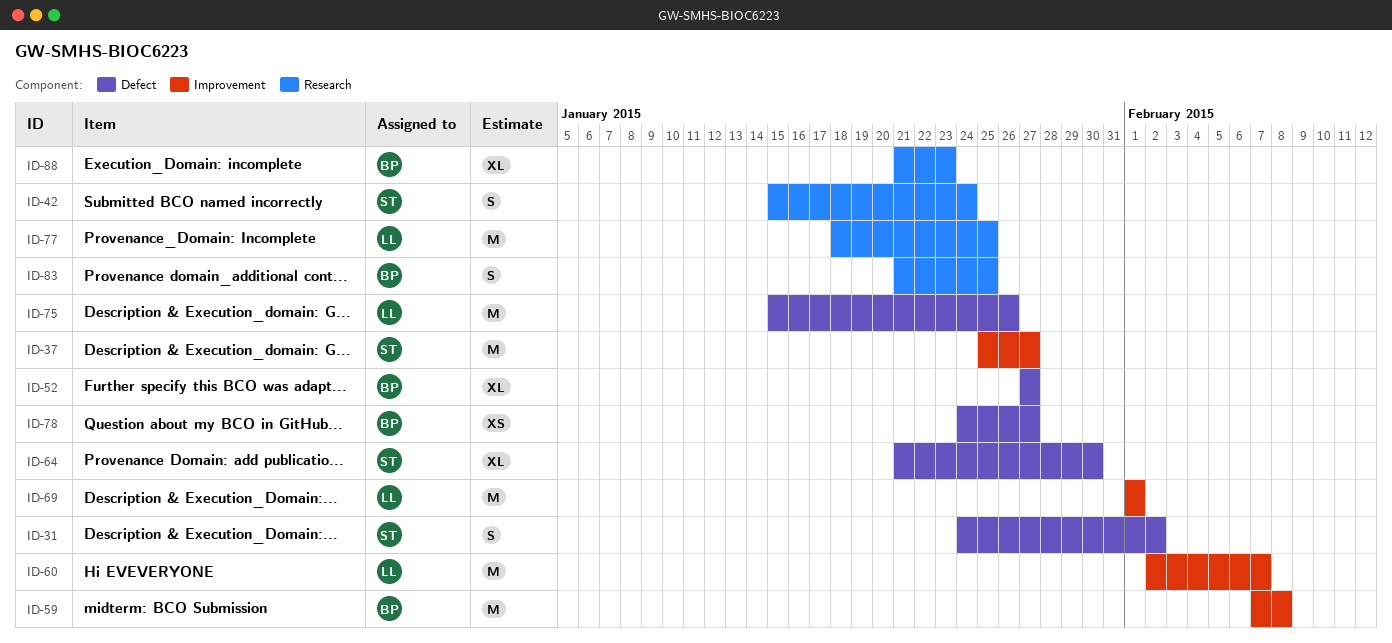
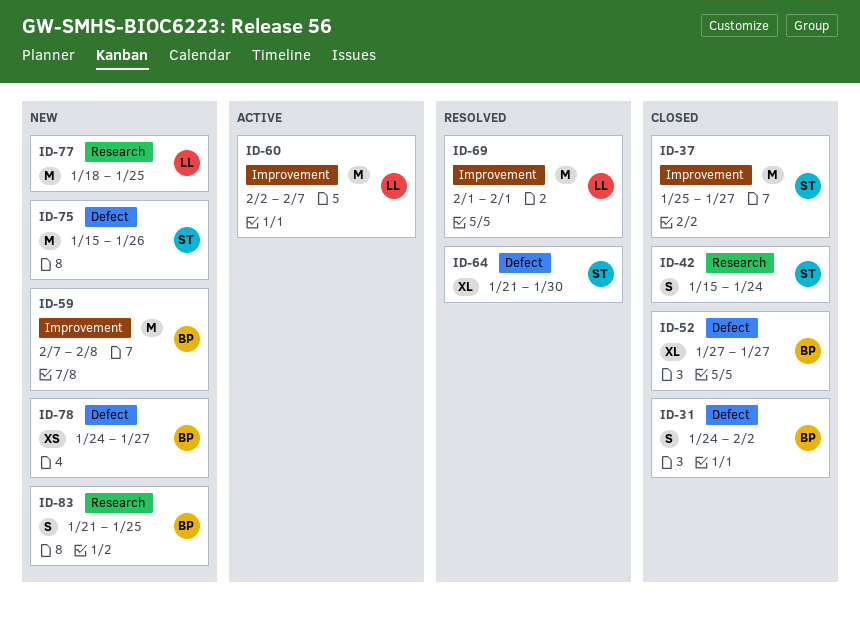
ID-31, owner: ST -> BP
ID-75, owner: LL -> ST
ID-88: present -> none

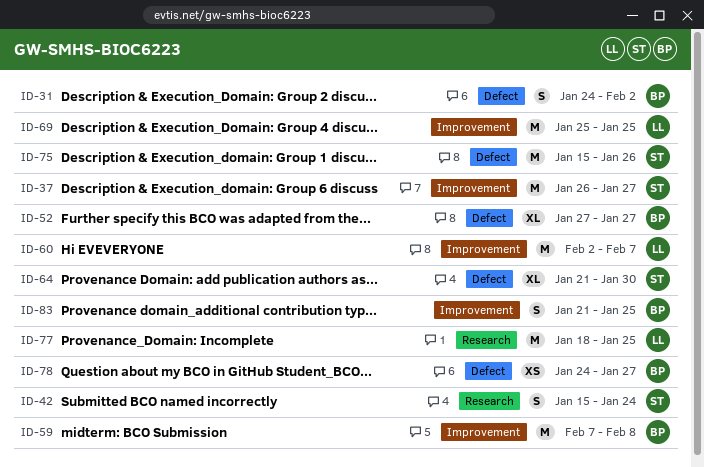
ID-37, start: Jan 25 -> Jan 26
ID-69, start: Feb 1 -> Jan 25
ID-69, due: Feb 1 -> Jan 25
ID-83, label: Research -> Improvement

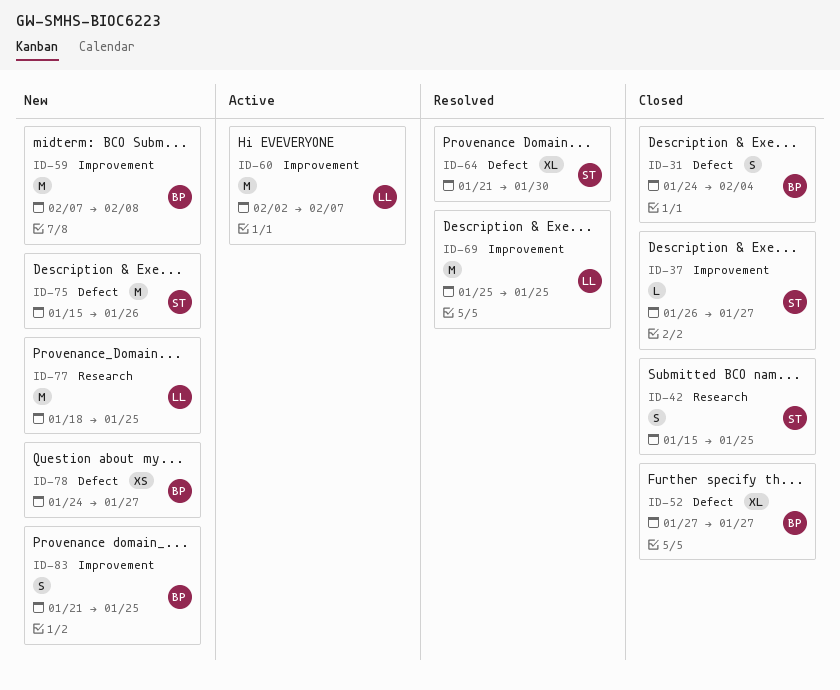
ID-31, due: Feb 2 -> Feb 4
ID-37, estimate: M -> L
ID-42, due: Jan 24 -> Jan 25

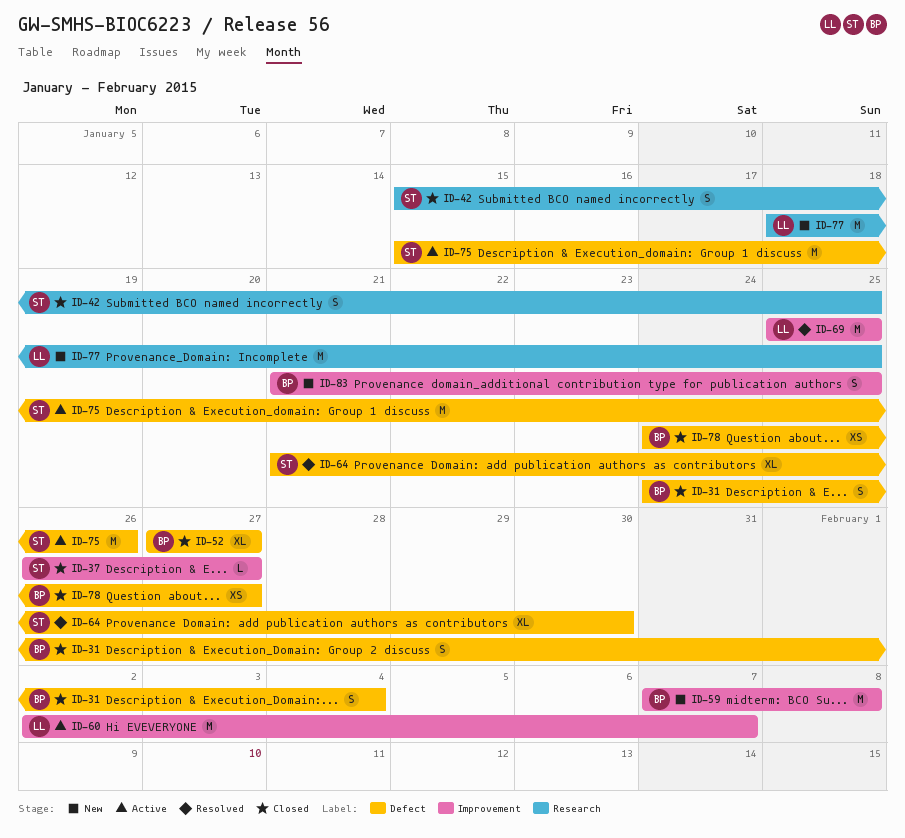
ID-75, status: New -> Active
ID-78, status: New -> Closed

